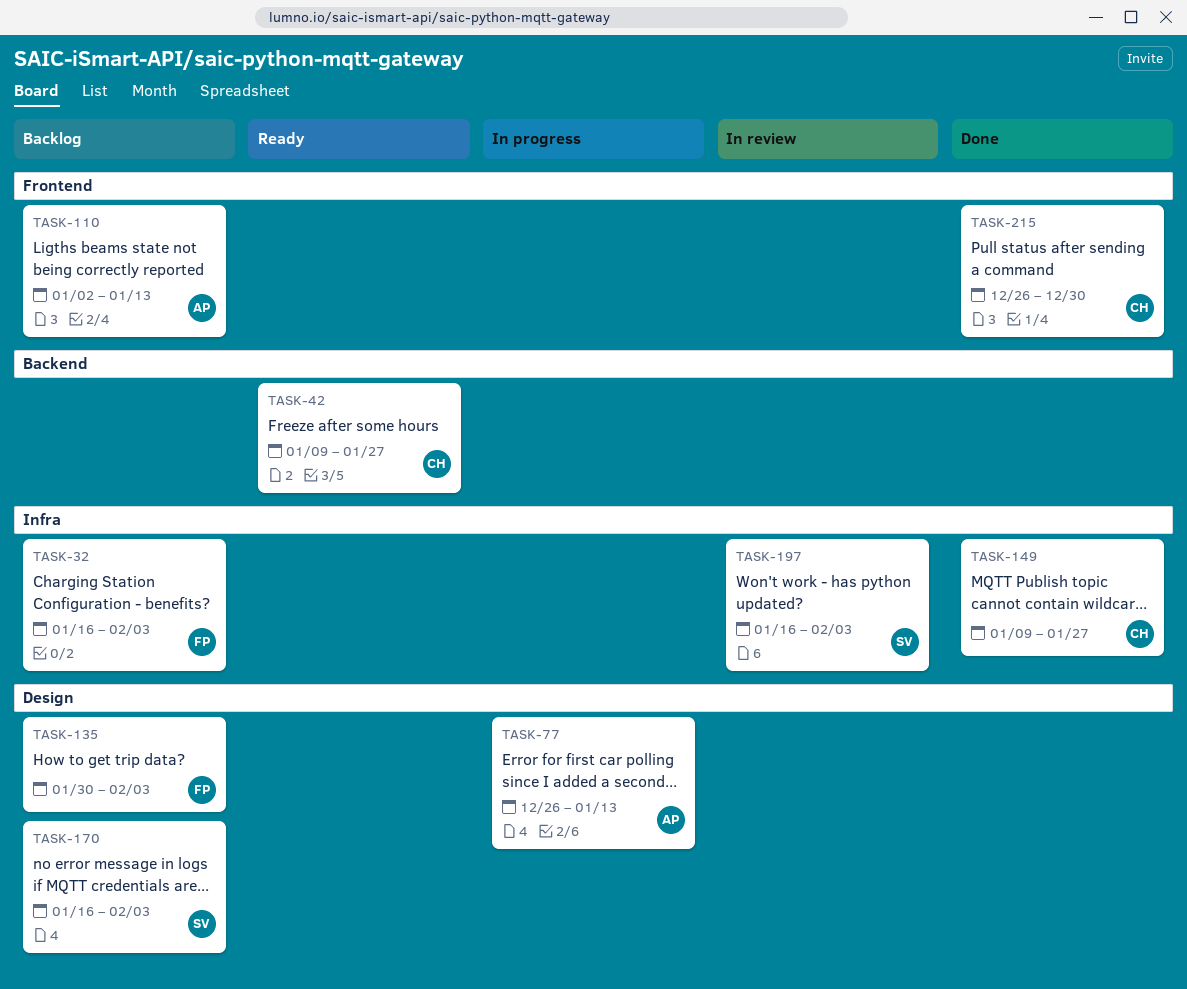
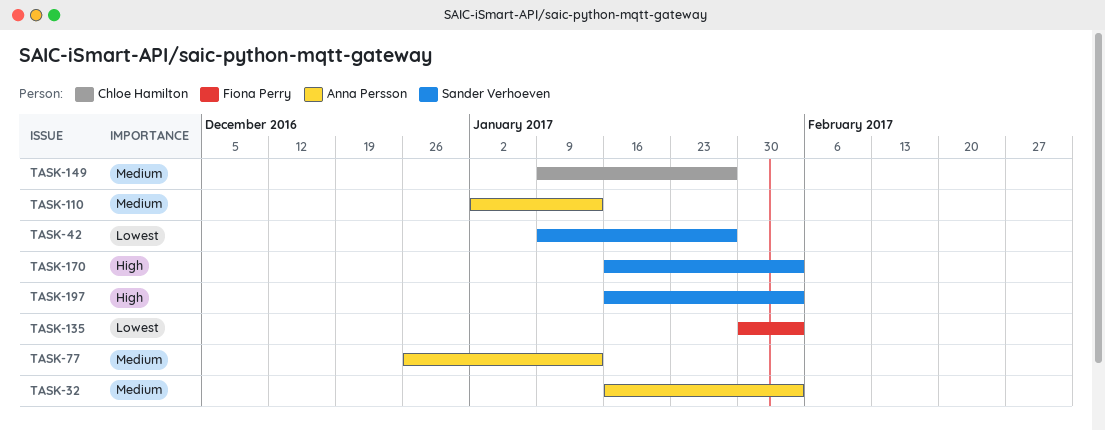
TASK-32, owner: Fiona Perry -> Anna Persson
TASK-42, owner: Chloe Hamilton -> Sander Verhoeven
TASK-215: present -> none

